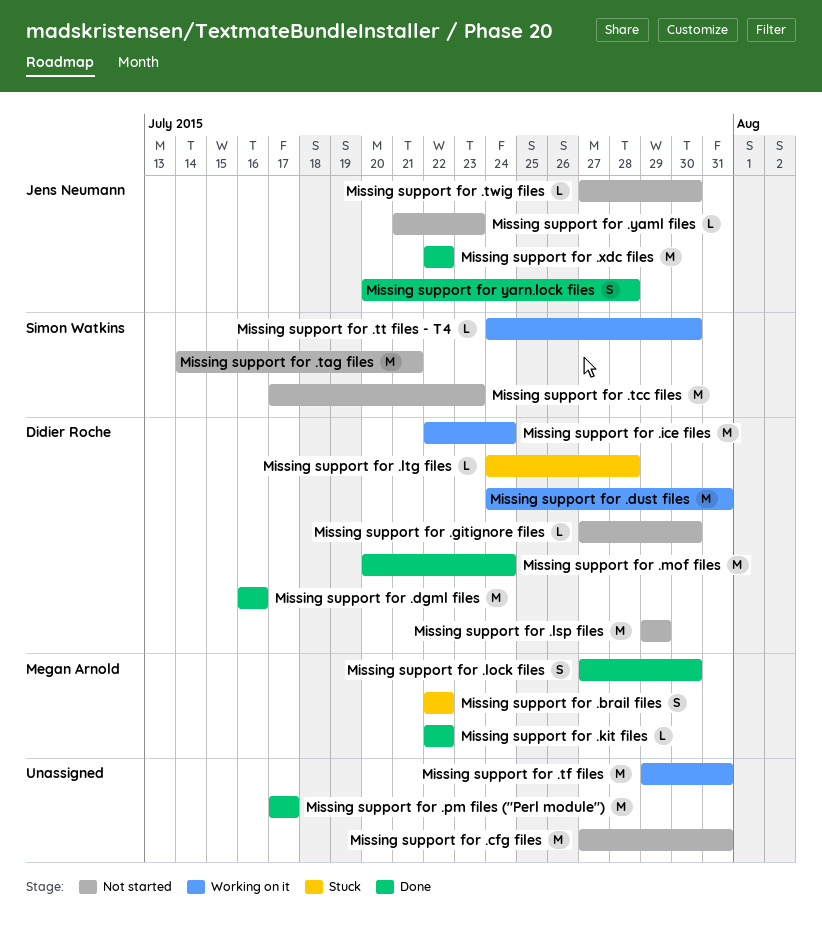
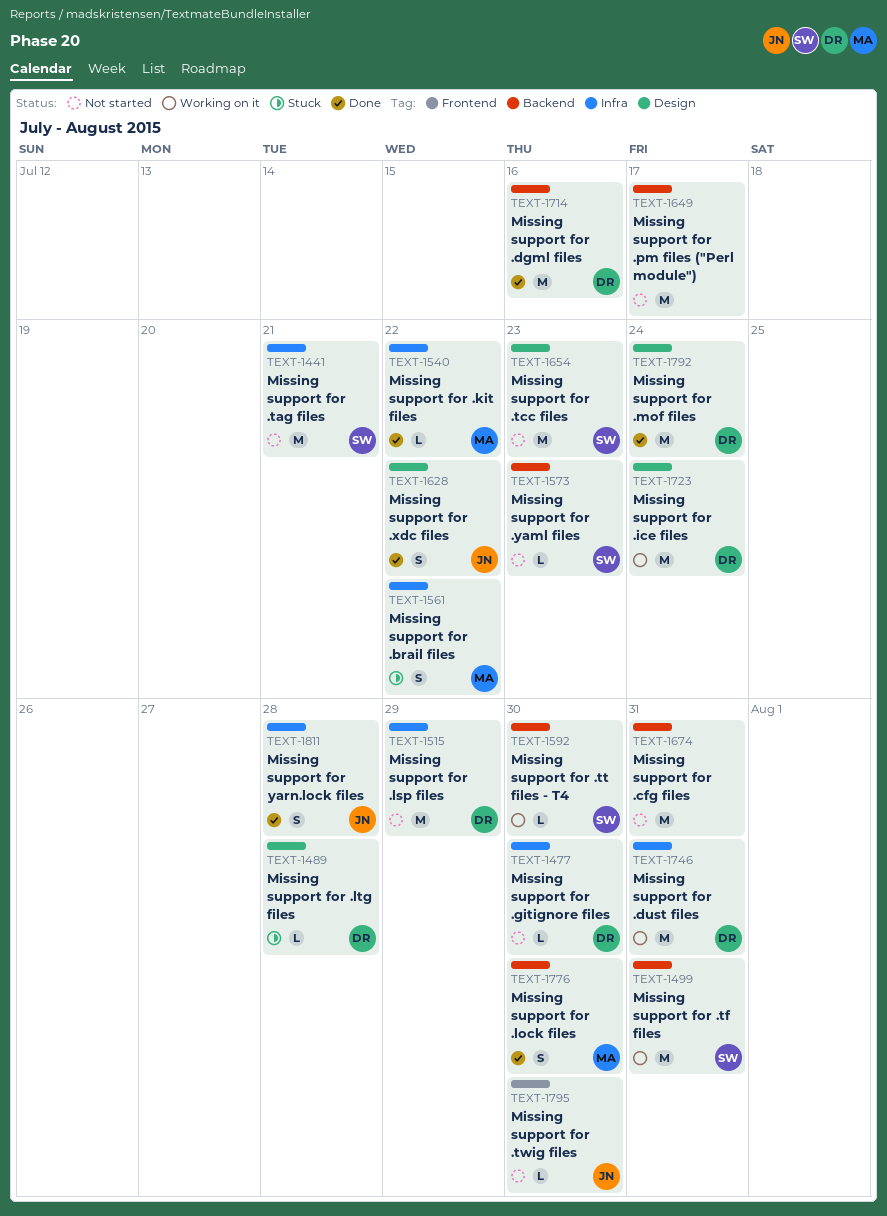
Missing support for .pm files ("Perl module"), status: Done -> Not started
Missing support for .tf files, owner: none -> Simon Watkins
Missing support for .xdc files, estimate: M -> S
Missing support for .yaml files, owner: Jens Neumann -> Simon Watkins

